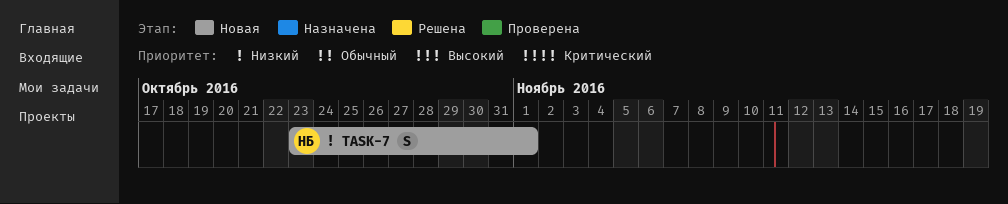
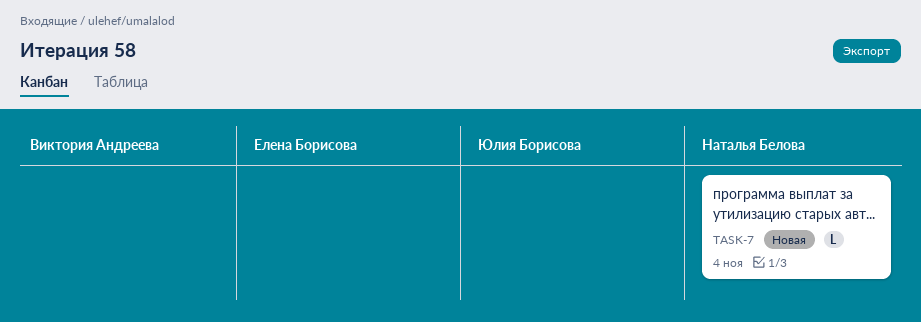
TASK-7, estimate: S -> L
TASK-7, due: Nov 1 -> Nov 4

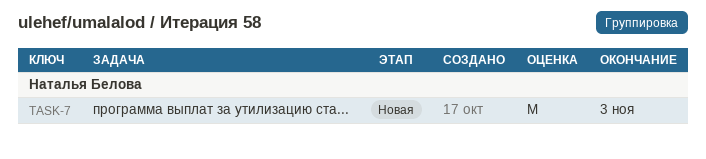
TASK-7, estimate: L -> M
TASK-7, due: Nov 4 -> Nov 3

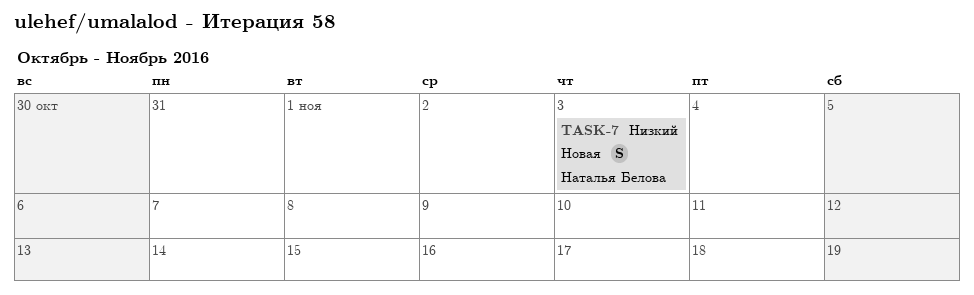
TASK-7, estimate: M -> S

